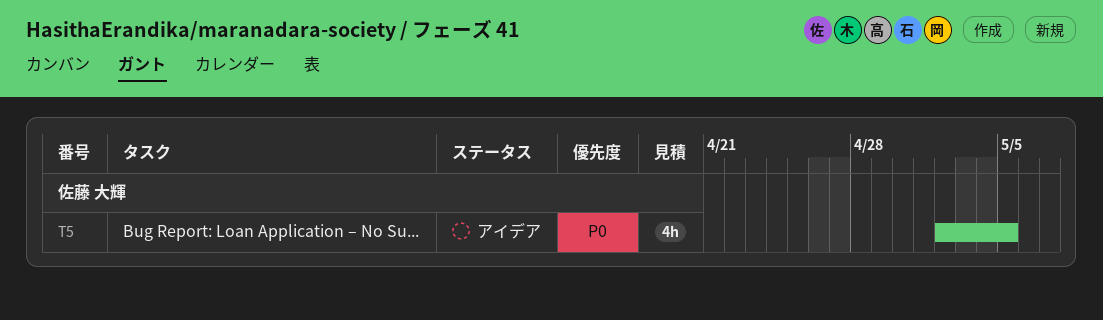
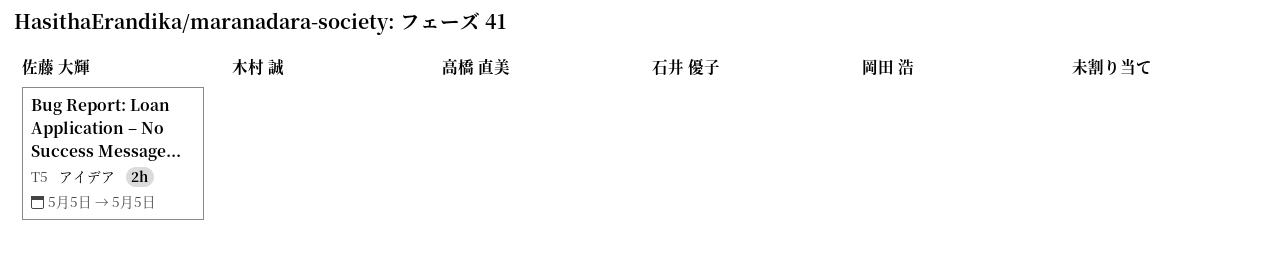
T5, estimate: 4h -> 2h
T5, start: May 2 -> May 5

